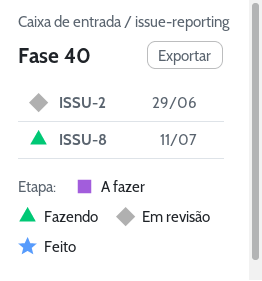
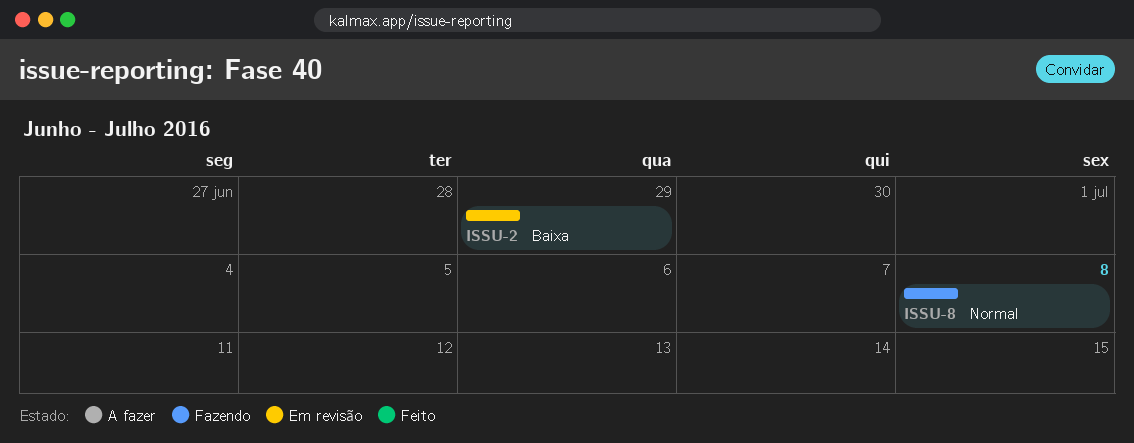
ISSU-8, due: Jul 11 -> Jul 8

